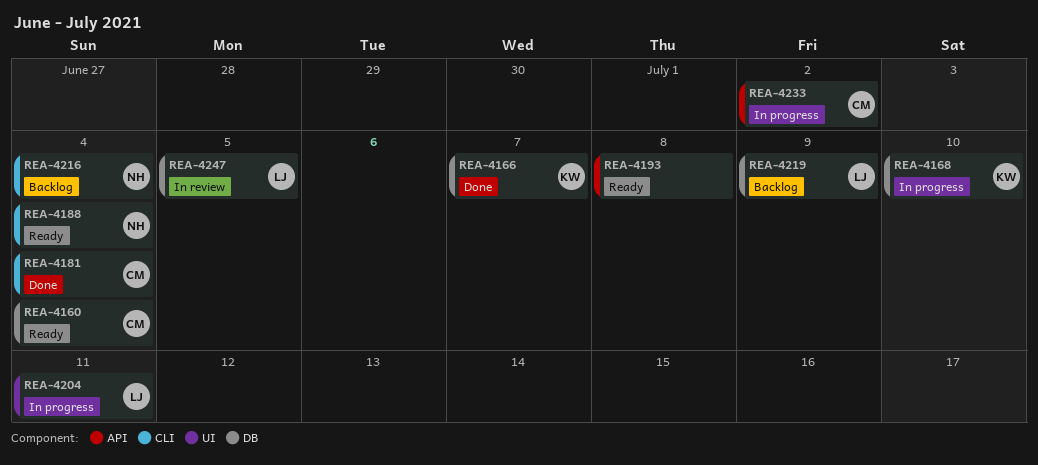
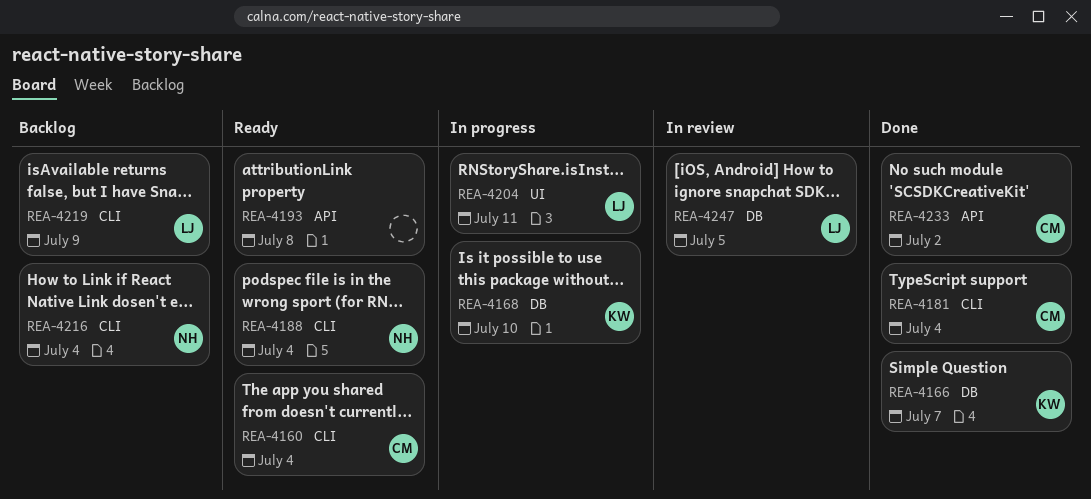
REA-4160, label: DB -> CLI
REA-4219, label: DB -> CLI
REA-4233, status: In progress -> Done

